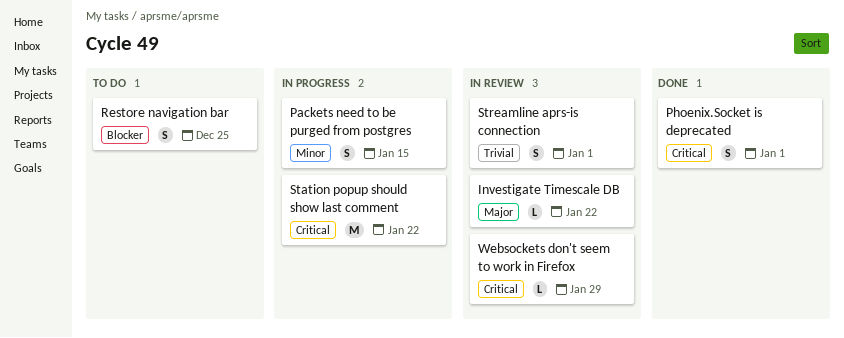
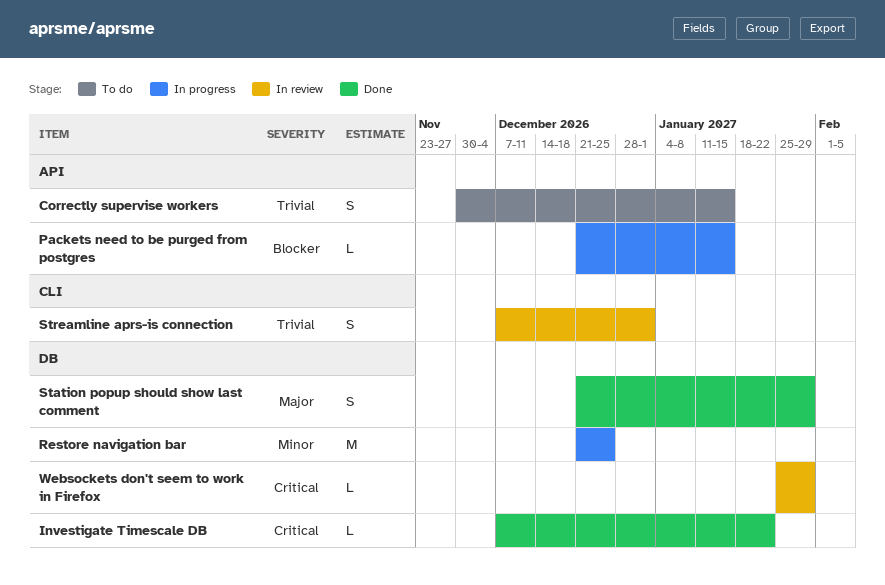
Correctly supervise workers: none -> present
Investigate Timescale DB, status: In review -> Done
Investigate Timescale DB, priority: Major -> Critical
Packets need to be purged from postgres, priority: Minor -> Blocker
Packets need to be purged from postgres, estimate: S -> L
Phoenix.Socket is deprecated: present -> none
Restore navigation bar, status: To do -> In progress
Restore navigation bar, priority: Blocker -> Minor
Restore navigation bar, estimate: S -> M
Station popup should show last comment, status: In progress -> Done
Station popup should show last comment, priority: Critical -> Major
Station popup should show last comment, estimate: M -> S
Station popup should show last comment, due: Jan 22 -> Jan 29

